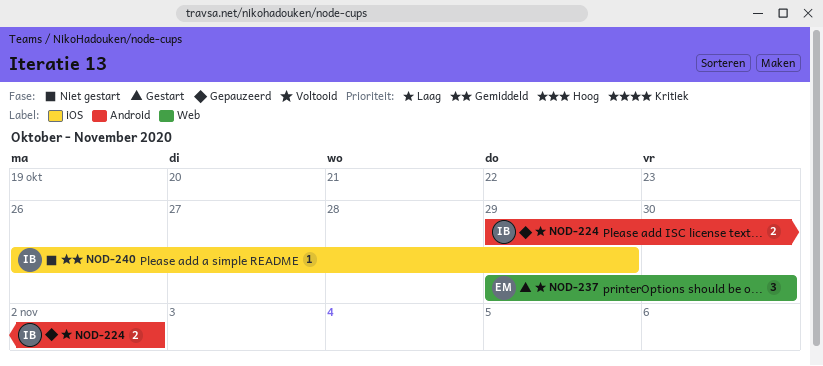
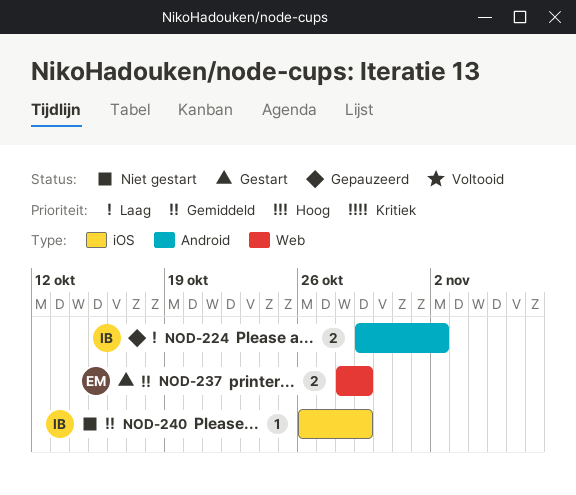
NOD-237, priority: Laag -> Gemiddeld
NOD-237, estimate: 3 -> 2
NOD-237, start: Oct 29 -> Oct 28
NOD-237, due: Oct 30 -> Oct 29

